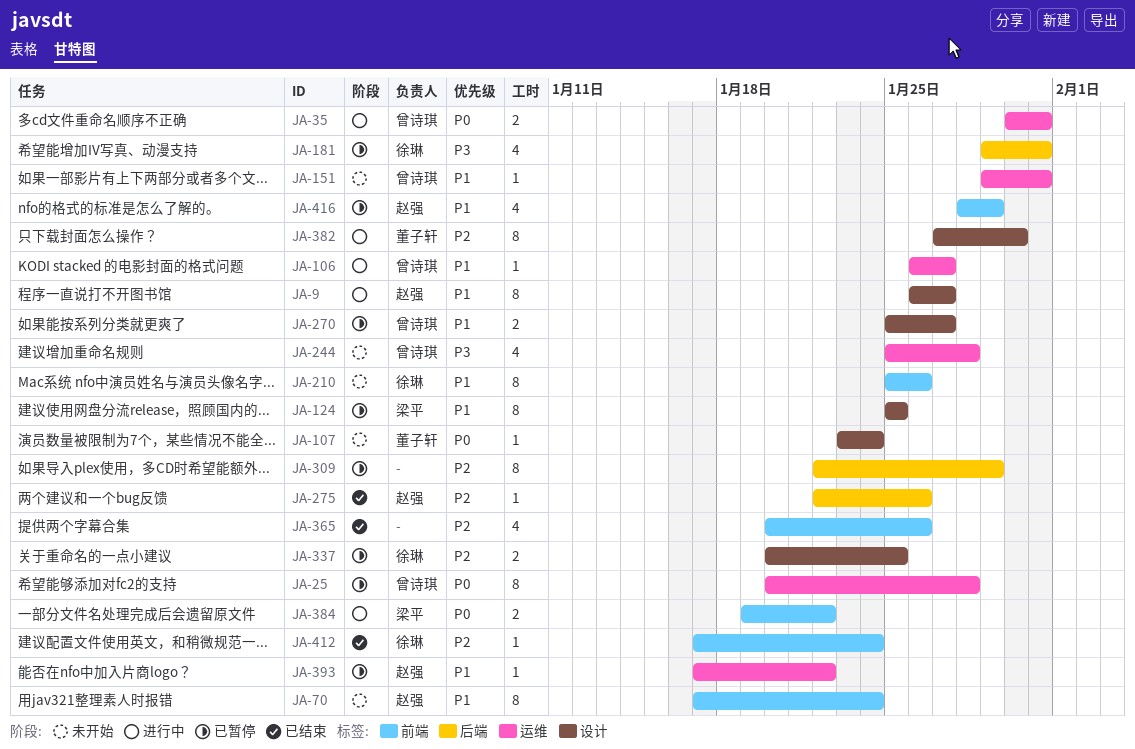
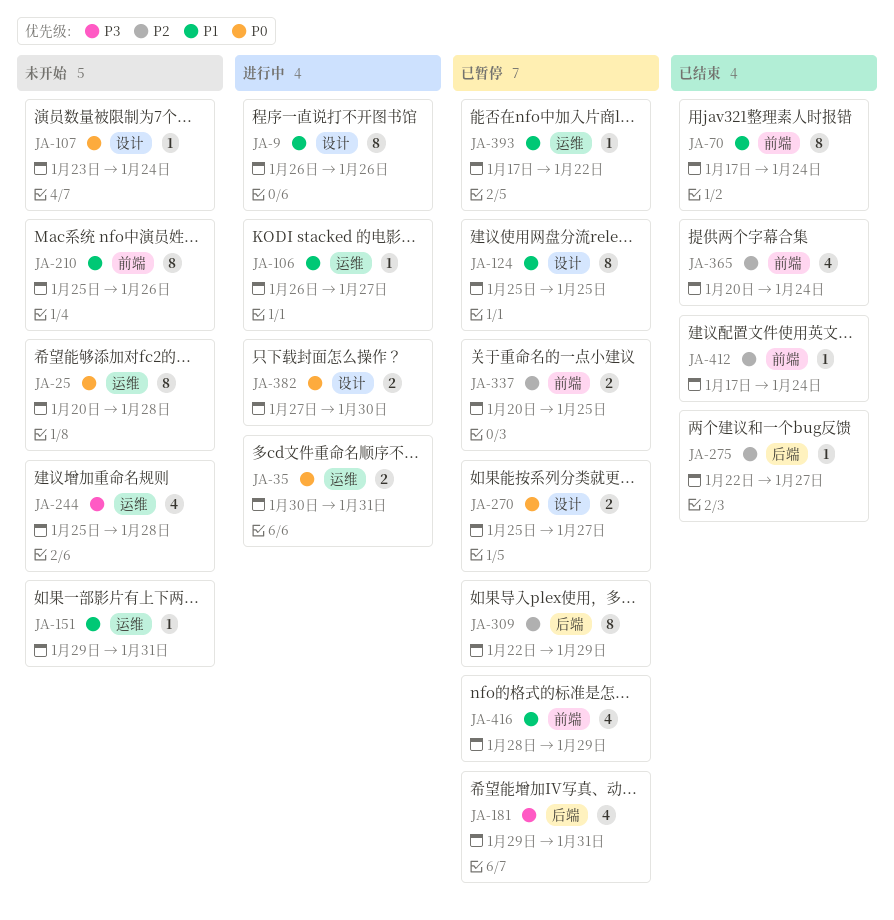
JA-9, due: Jan 27 -> Jan 26
JA-25, status: 已暂停 -> 未开始
JA-70, status: 未开始 -> 已结束
JA-270, priority: P1 -> P0
JA-275, due: Jan 26 -> Jan 27
JA-337, label: 设计 -> 前端
JA-365, due: Jan 26 -> Jan 24
JA-382, priority: P2 -> P0
JA-382, estimate: 8 -> 2
JA-384: present -> none

